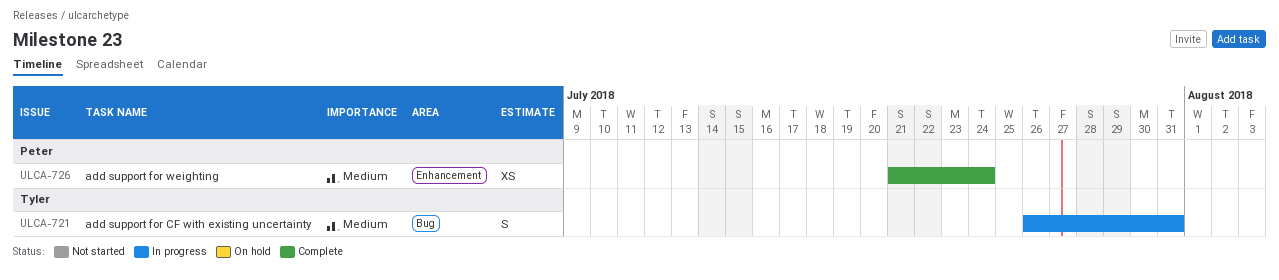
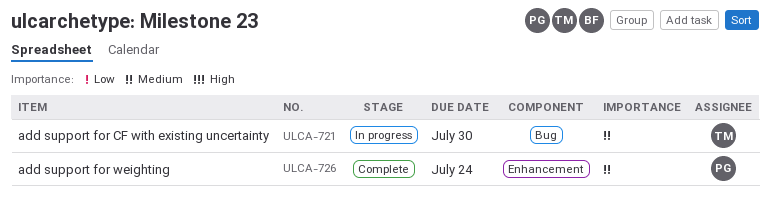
ULCA-721, due: Jul 31 -> Jul 30

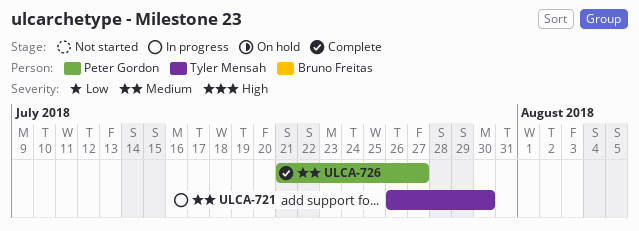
ULCA-726, due: Jul 24 -> Jul 27

